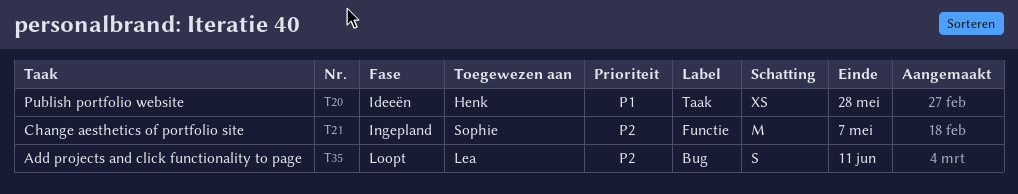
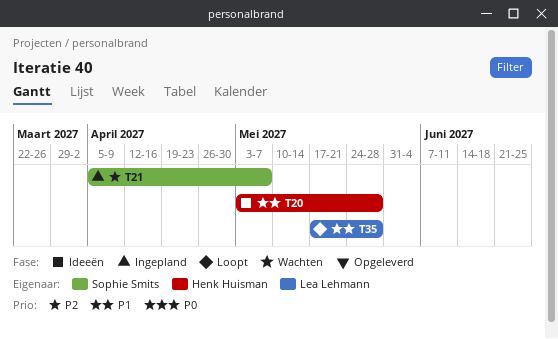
T35, priority: P2 -> P1
T35, due: Jun 11 -> May 28

